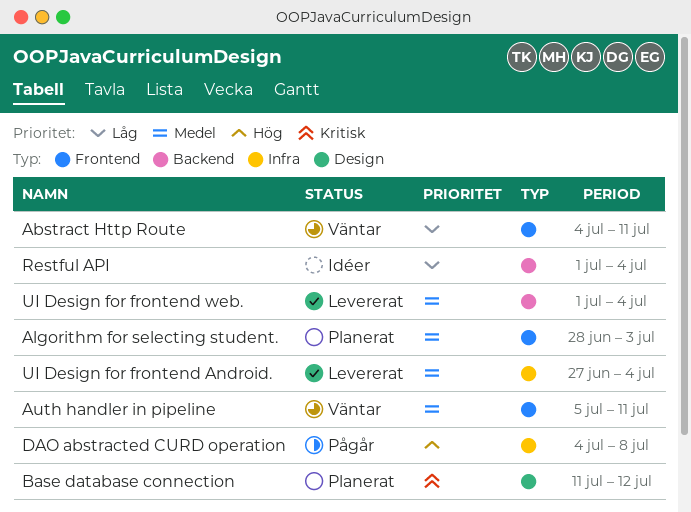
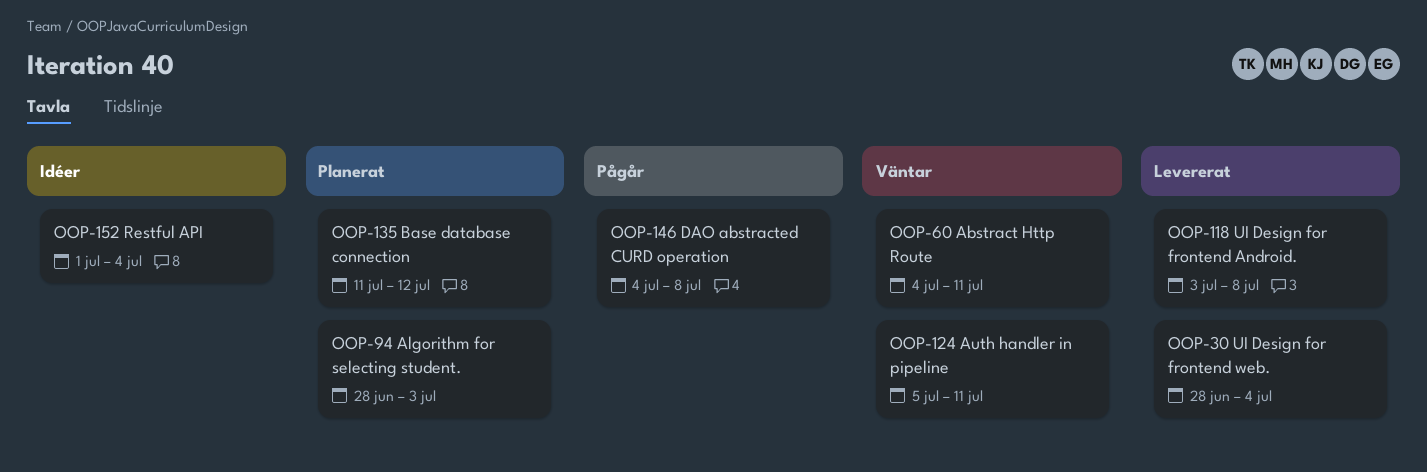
UI Design for frontend Android., start: Jun 27 -> Jul 3
UI Design for frontend Android., due: Jul 4 -> Jul 8
UI Design for frontend web., start: Jul 1 -> Jun 28

